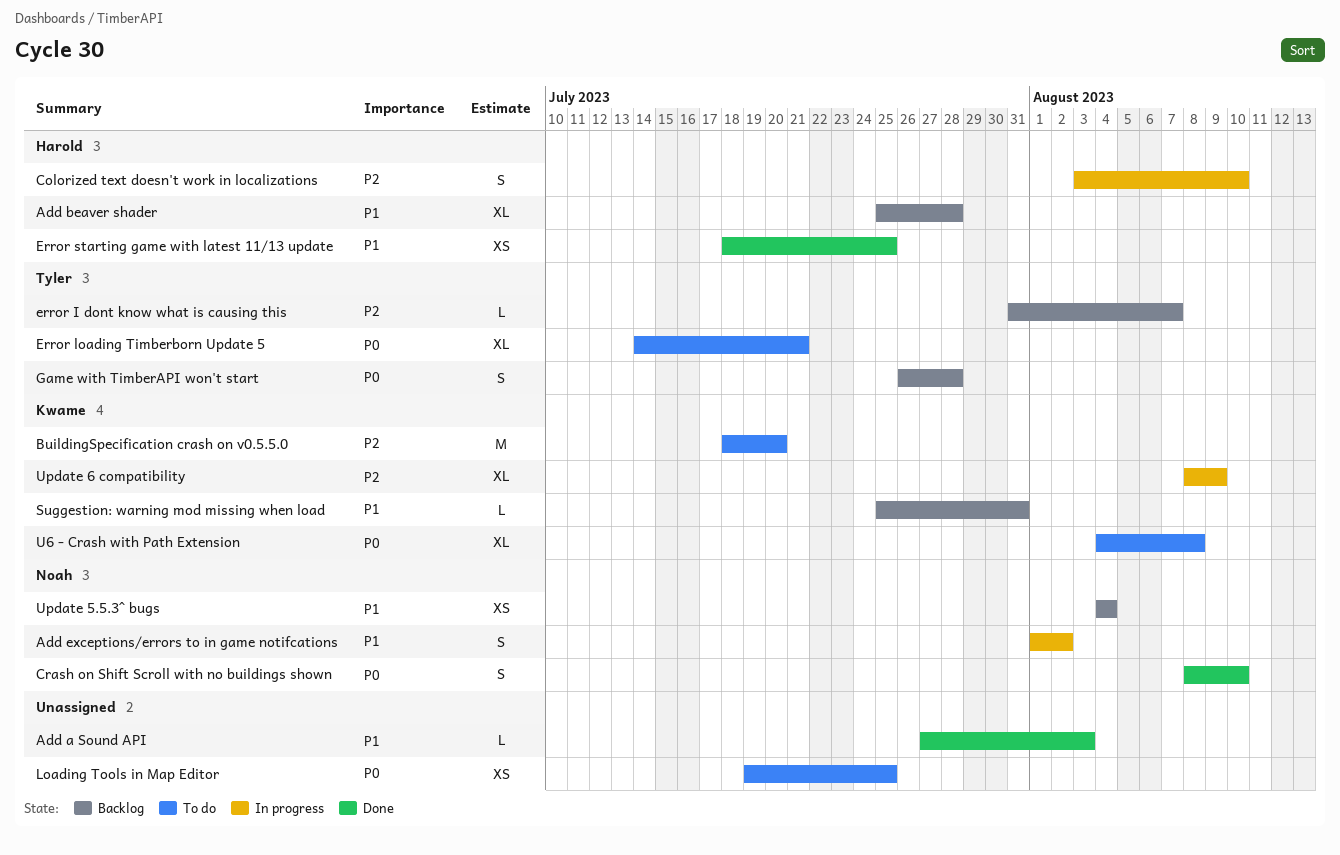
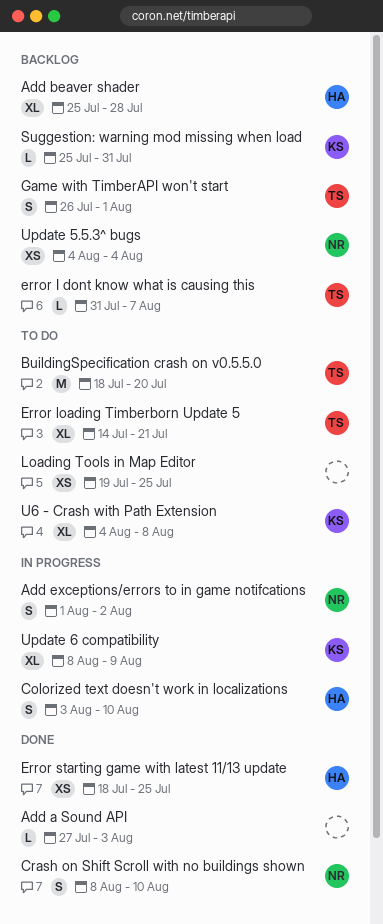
BuildingSpecification crash on v0.5.5.0, owner: Kwame -> Tyler
Game with TimberAPI won't start, due: Jul 28 -> Aug 1

